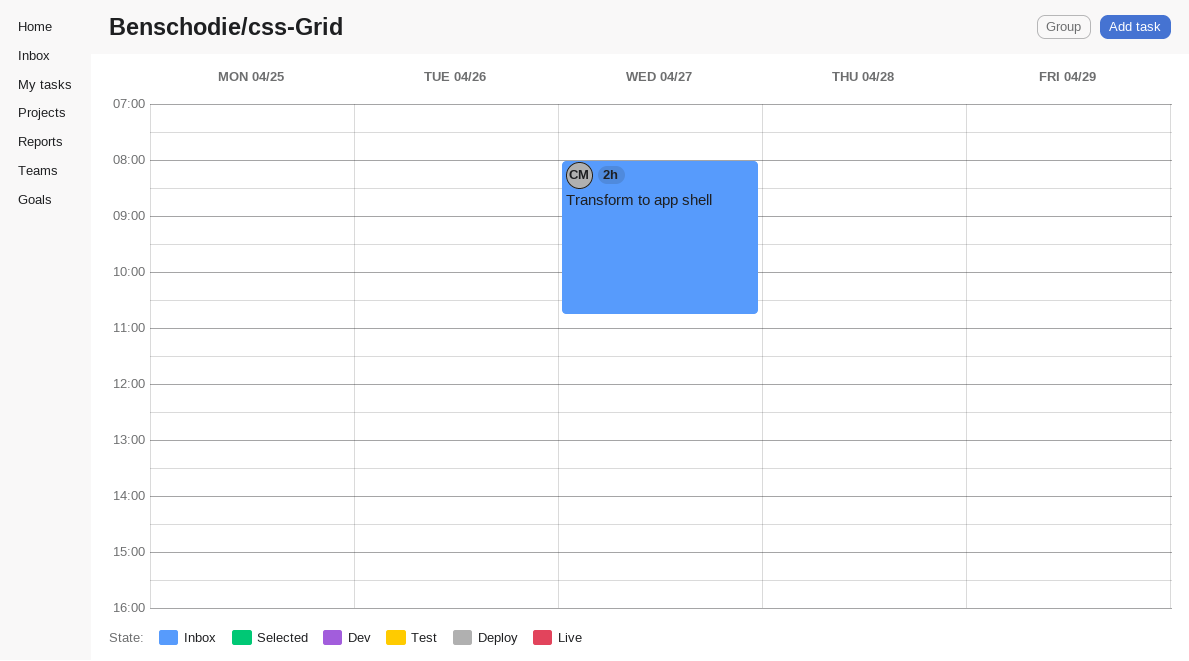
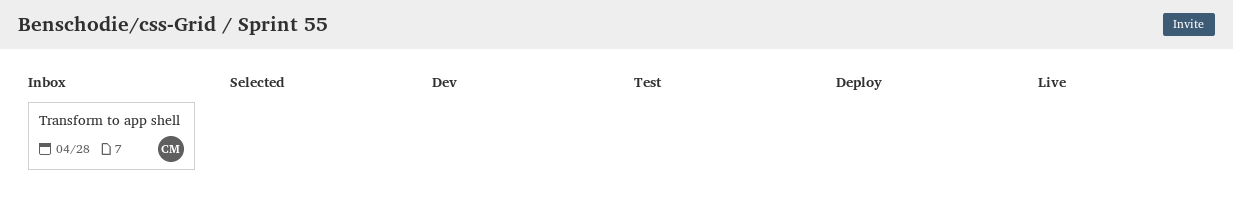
Transform to app shell, day: Apr 27 -> Apr 28

